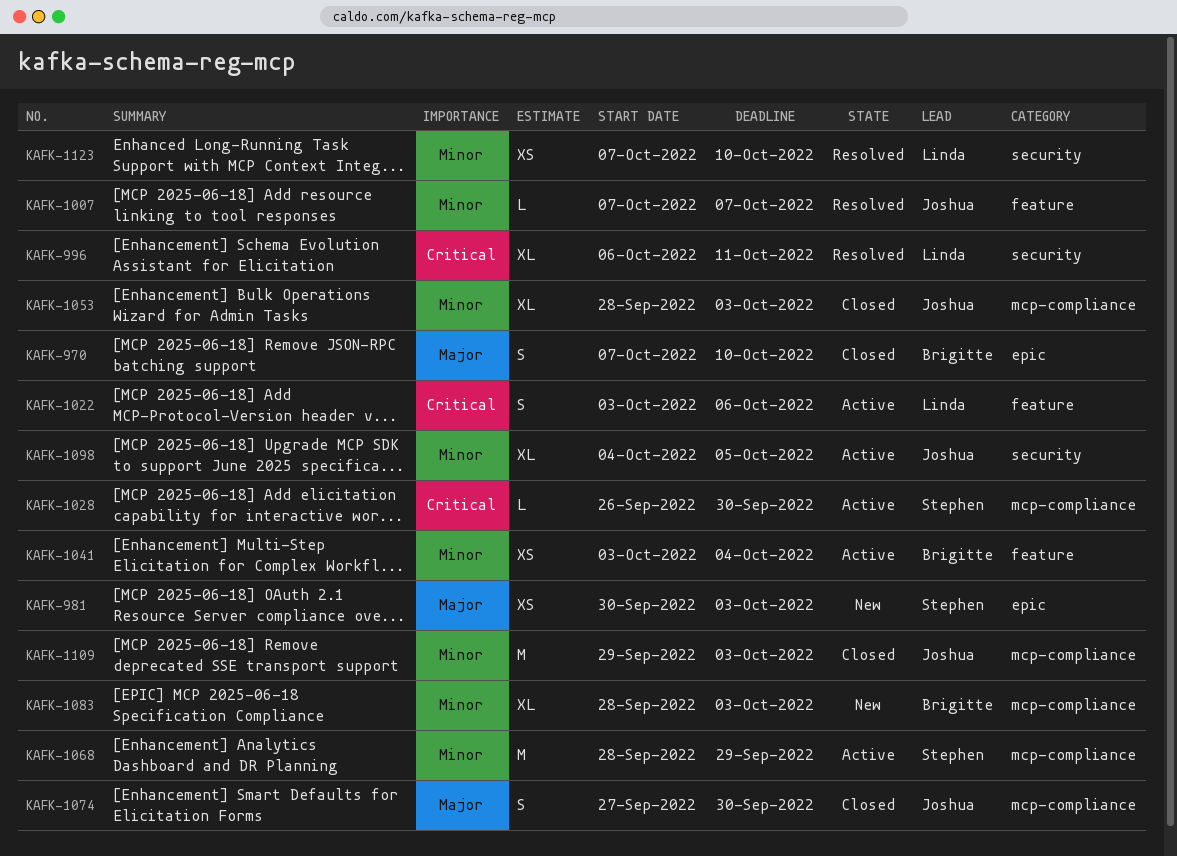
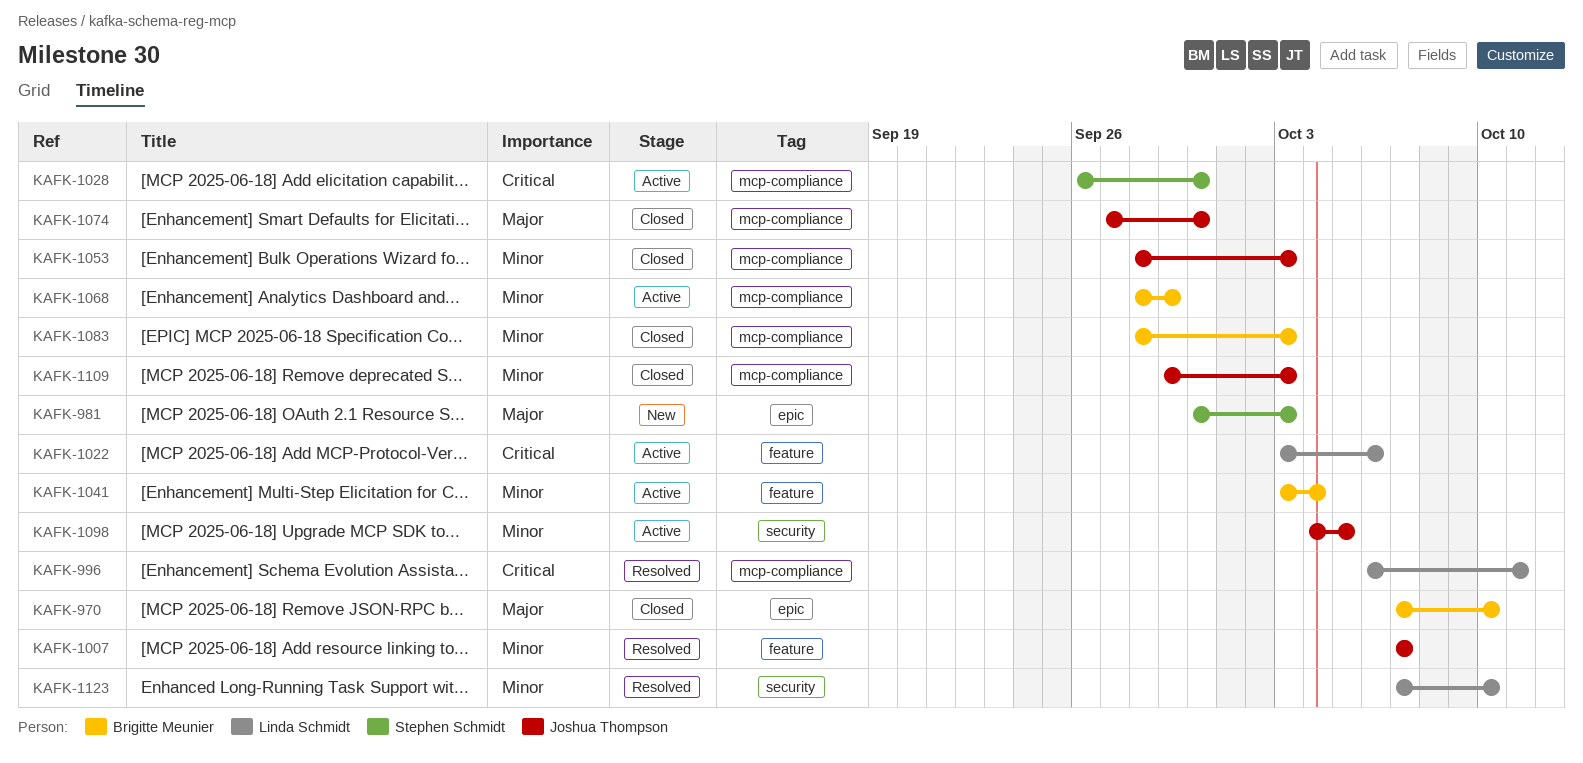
KAFK-996, label: security -> mcp-compliance
KAFK-1068, owner: Stephen Schmidt -> Brigitte Meunier
KAFK-1083, status: New -> Closed

